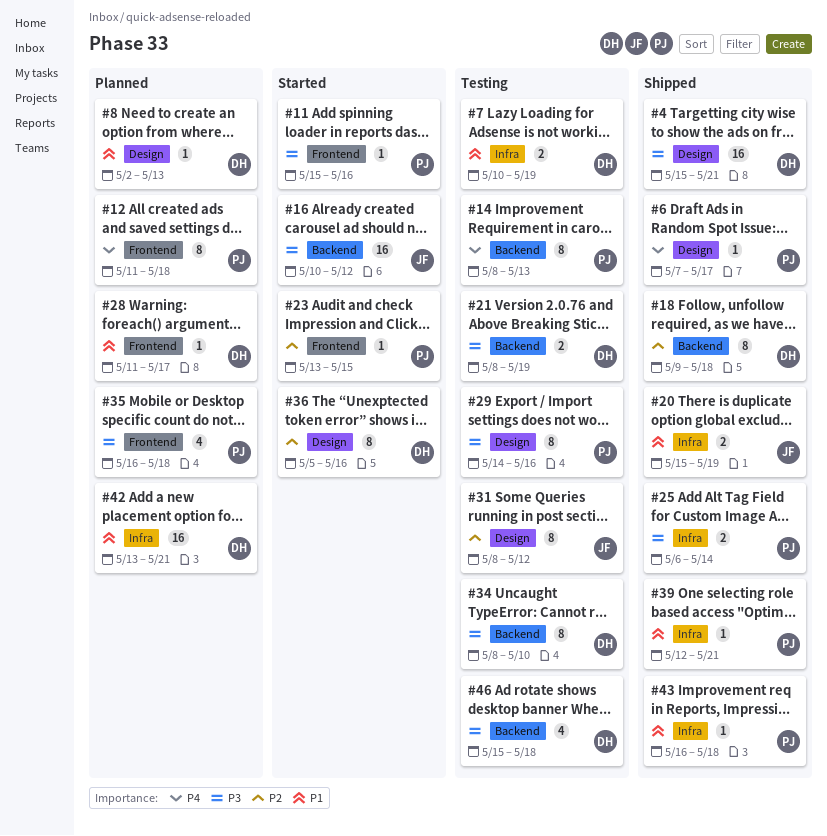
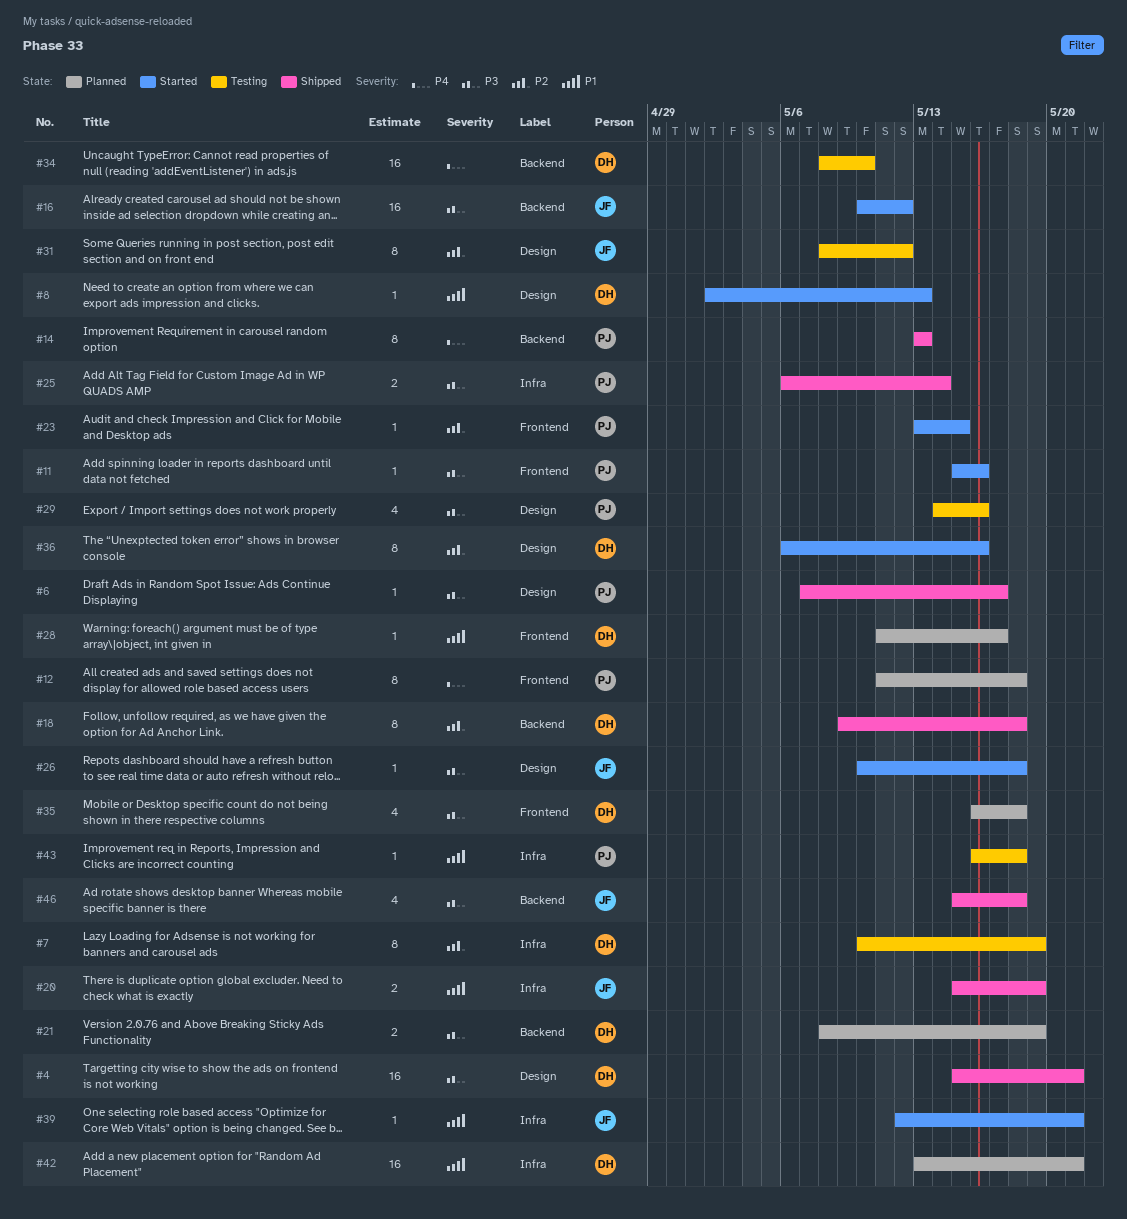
#6, priority: P4 -> P3
#7, priority: P1 -> P2
#7, estimate: 2 -> 8
#8, status: Planned -> Started
#14, status: Testing -> Shipped
#14, start: May 8 -> May 13
#21, status: Testing -> Planned
#26: none -> present
#29, estimate: 8 -> 4
#34, priority: P3 -> P4
#34, estimate: 8 -> 16
#35, owner: PJ -> DH
#36, start: May 5 -> May 6
#39, status: Shipped -> Started
#39, owner: PJ -> JF
#43, status: Shipped -> Testing
#46, status: Testing -> Shipped
#46, owner: DH -> JF

